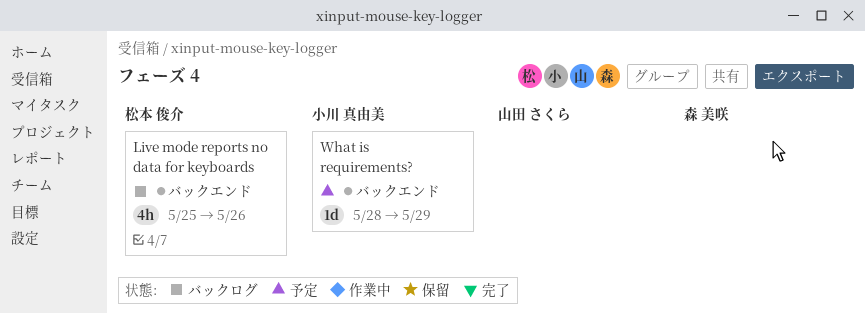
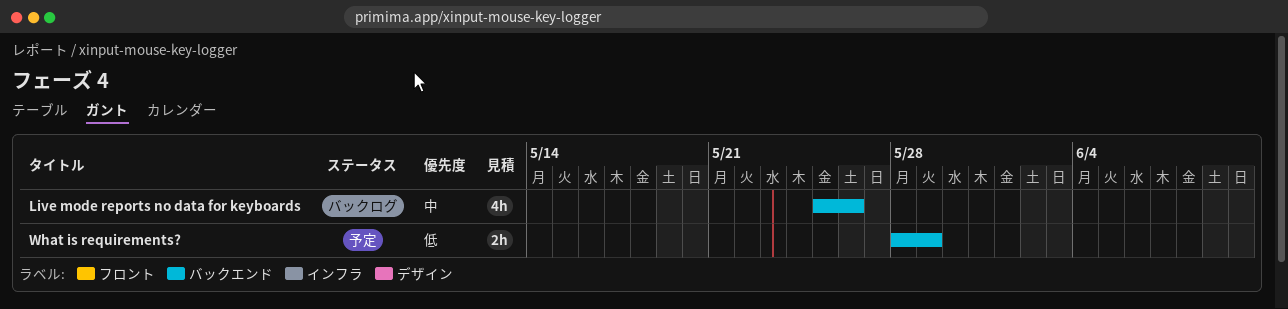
What is requirements?, estimate: 1d -> 2h

